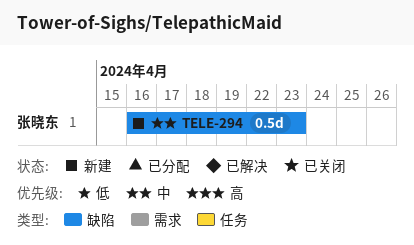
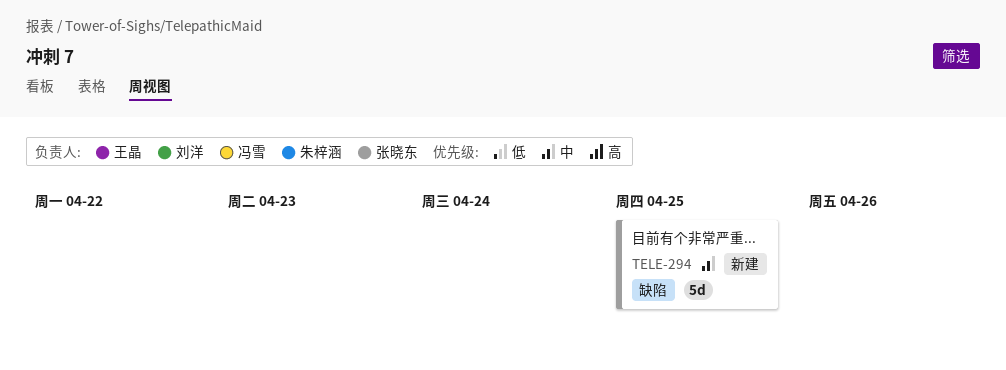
TELE-294, estimate: 0.5d -> 5d
TELE-294, due: Apr 23 -> Apr 25

